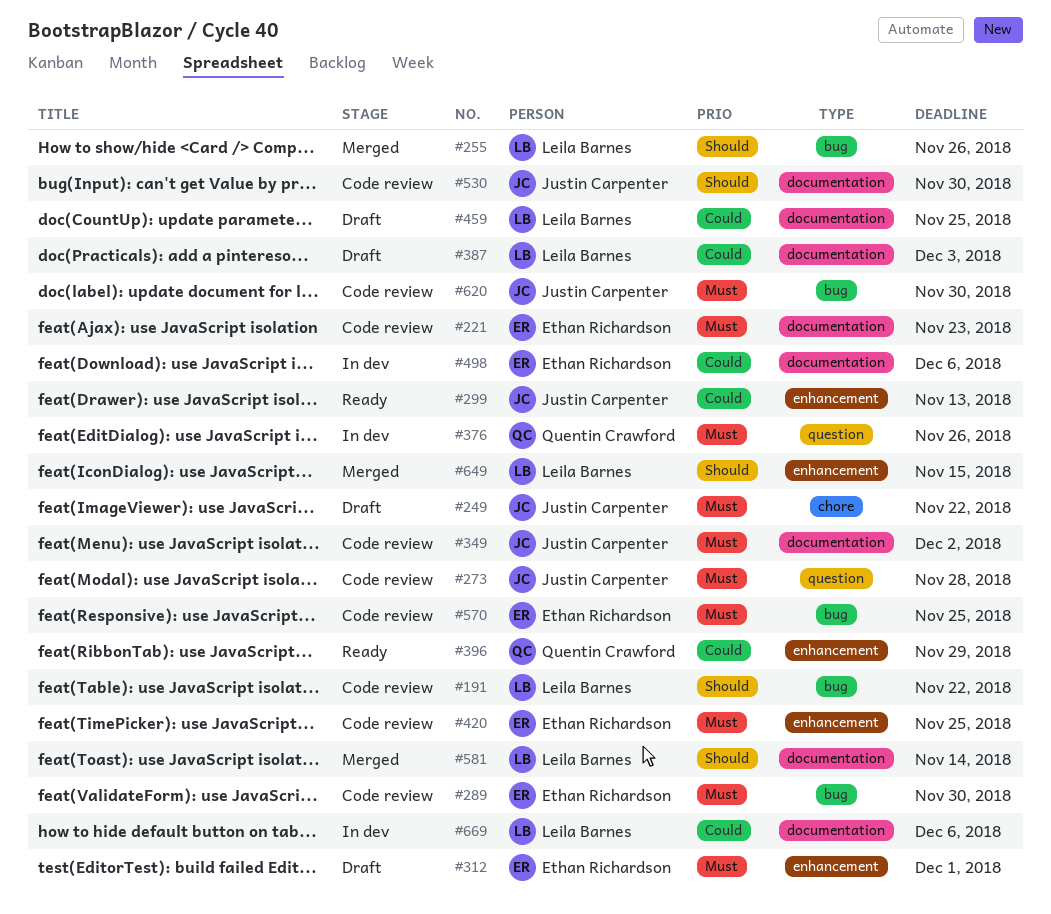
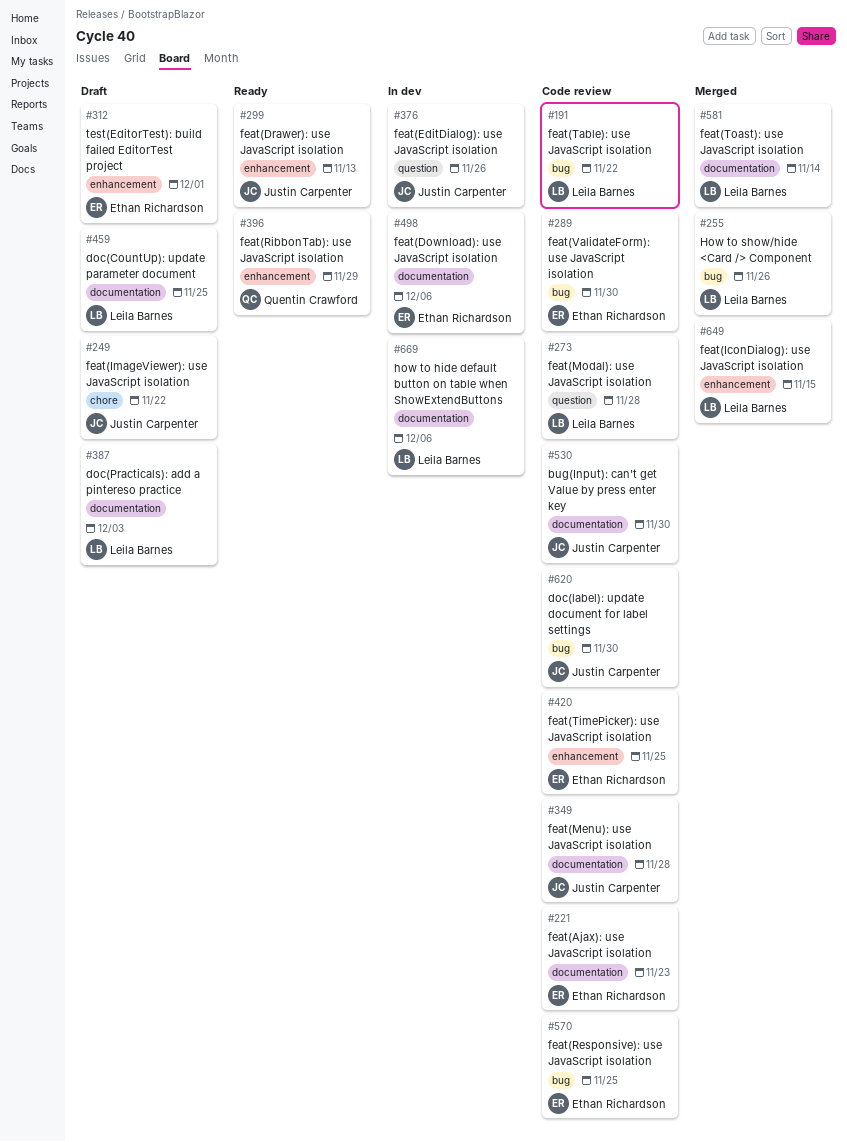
#273, owner: Justin Carpenter -> Leila Barnes
#349, due: Dec 2 -> Nov 28
#376, owner: Quentin Crawford -> Justin Carpenter

